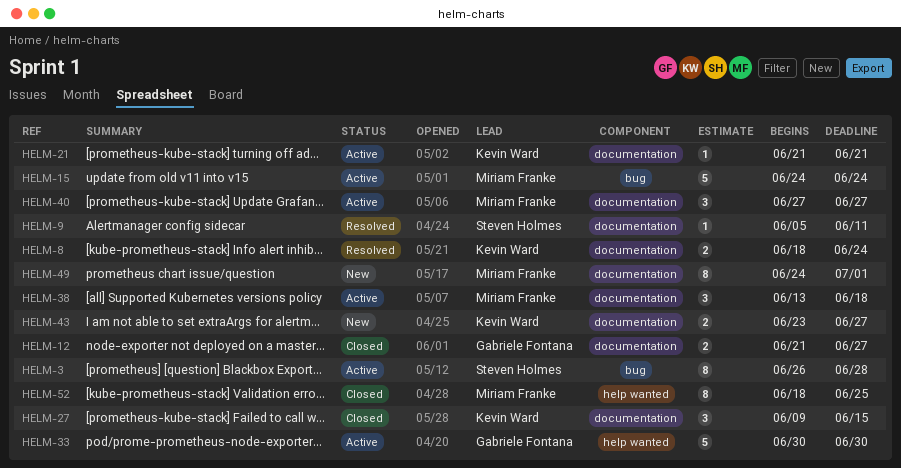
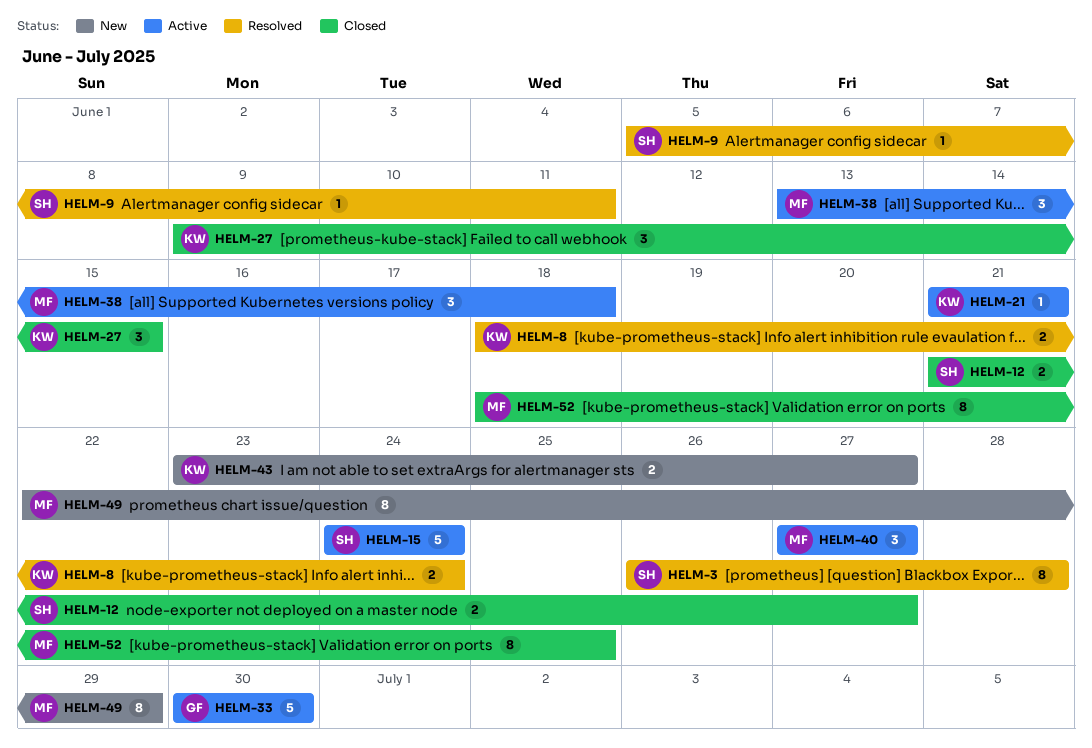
HELM-3, status: Active -> Resolved
HELM-12, owner: Gabriele Fontana -> Steven Holmes
HELM-15, owner: Miriam Franke -> Steven Holmes
HELM-49, start: Jun 24 -> Jun 22
HELM-49, due: Jul 1 -> Jun 29

